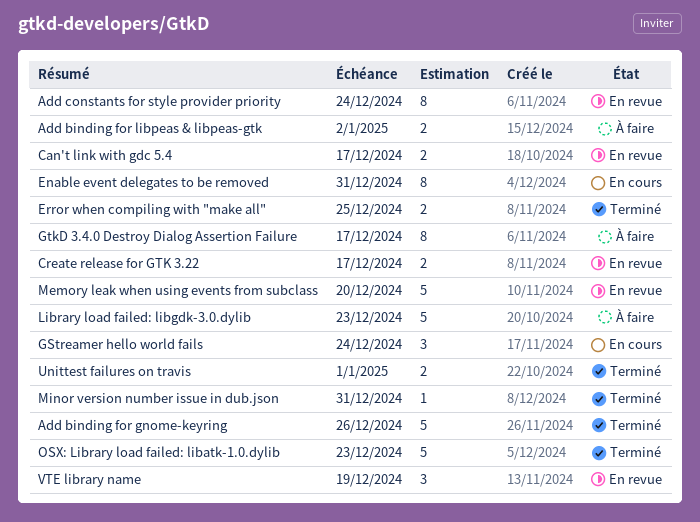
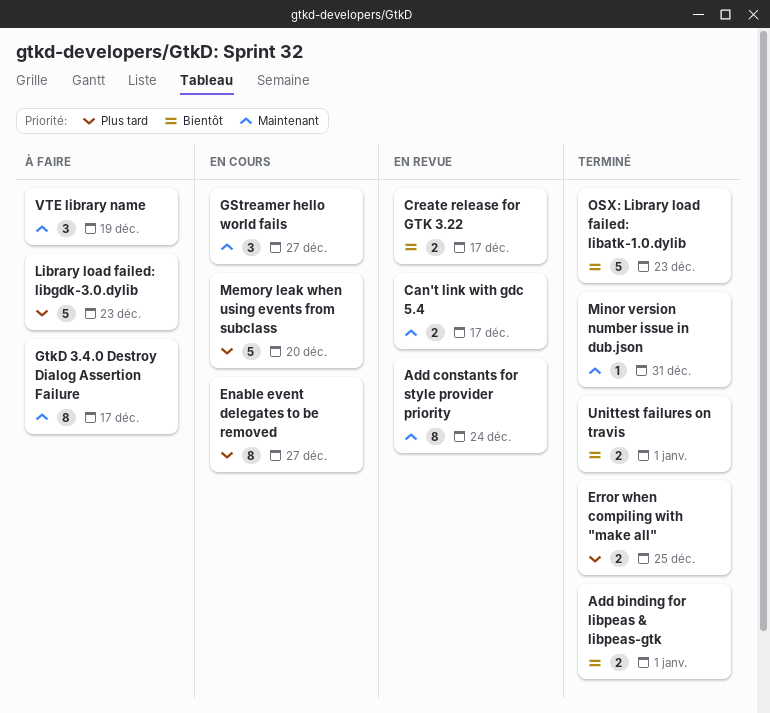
Add binding for gnome-keyring: present -> none
Add binding for libpeas & libpeas-gtk, status: À faire -> Terminé
Add binding for libpeas & libpeas-gtk, due: Jan 2 -> Jan 1
Enable event delegates to be removed, due: Dec 31 -> Dec 27
GStreamer hello world fails, due: Dec 24 -> Dec 27
Memory leak when using events from subclass, status: En revue -> En cours
VTE library name, status: En revue -> À faire

